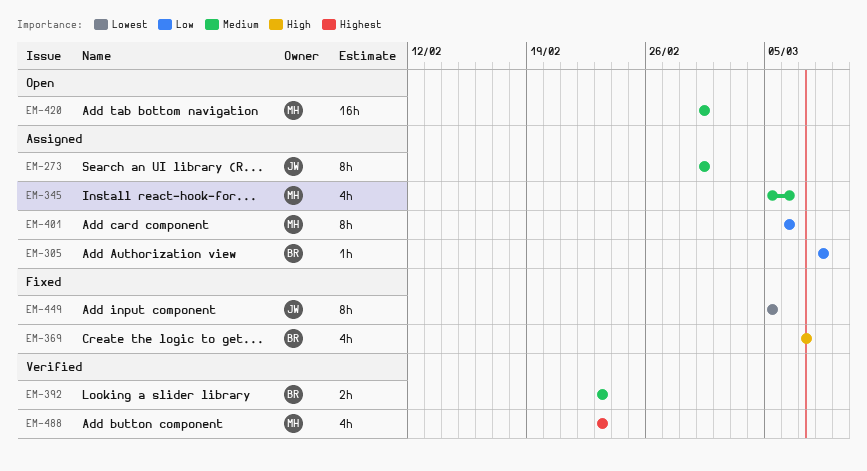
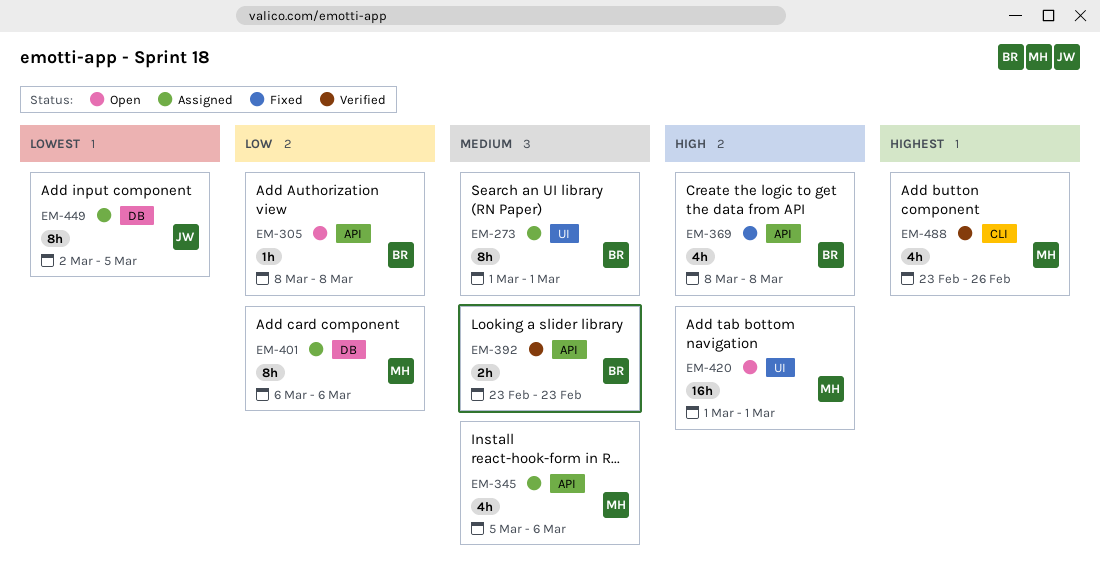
EM-273, owner: JW -> BR
EM-305, status: Assigned -> Open
EM-369, start: Mar 7 -> Mar 8
EM-369, due: Mar 7 -> Mar 8
EM-420, priority: Medium -> High
EM-449, status: Fixed -> Assigned
EM-449, start: Mar 5 -> Mar 2
EM-488, due: Feb 23 -> Feb 26

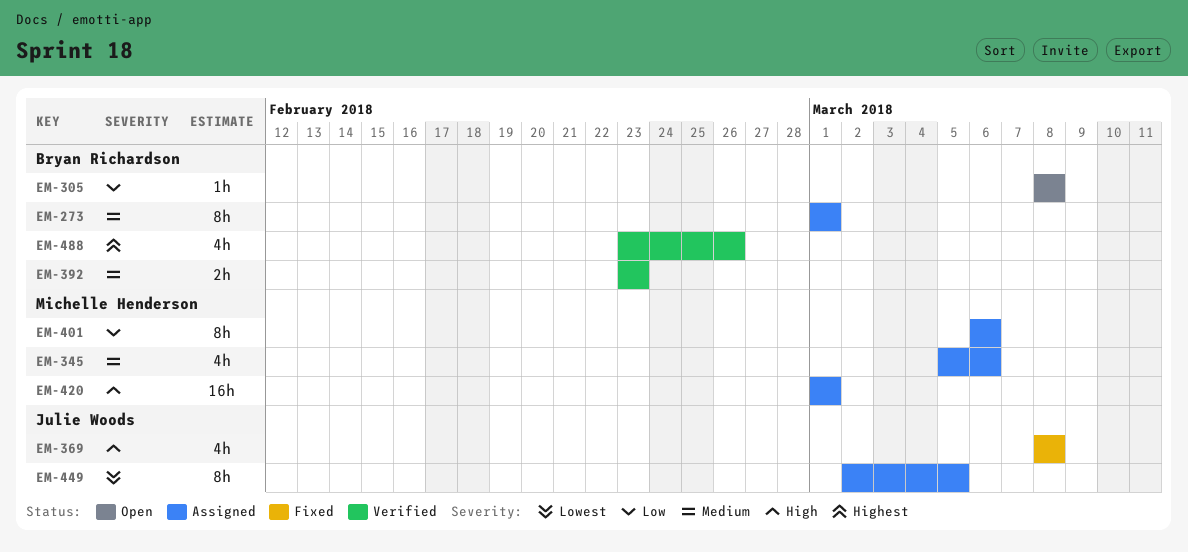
EM-369, owner: Bryan Richardson -> Julie Woods
EM-420, status: Open -> Assigned
EM-488, owner: Michelle Henderson -> Bryan Richardson

